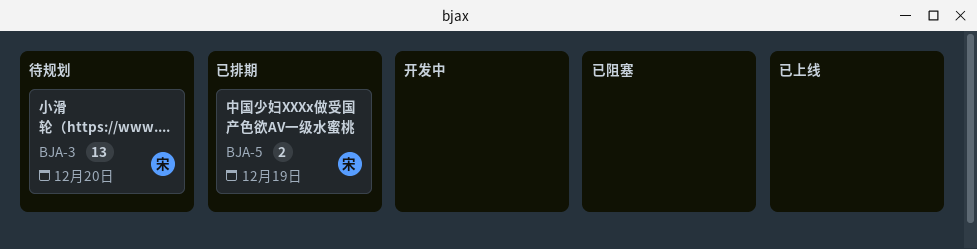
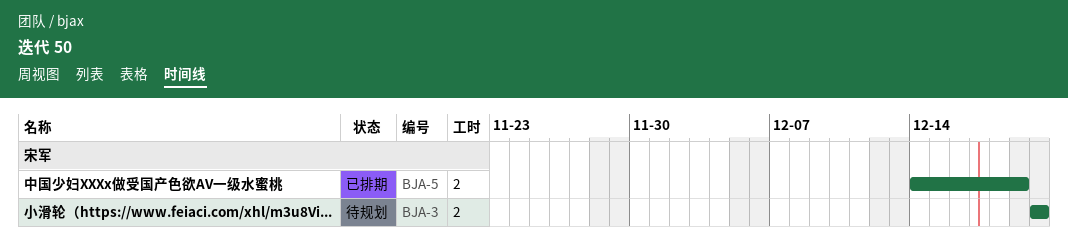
BJA-3, estimate: 13 -> 2

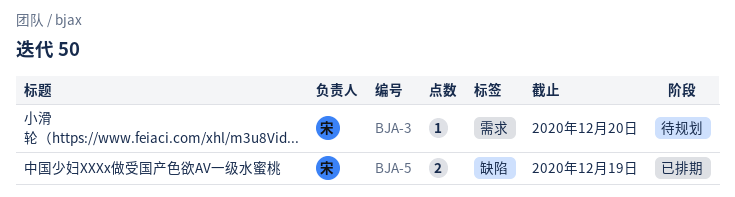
BJA-3, estimate: 2 -> 1

